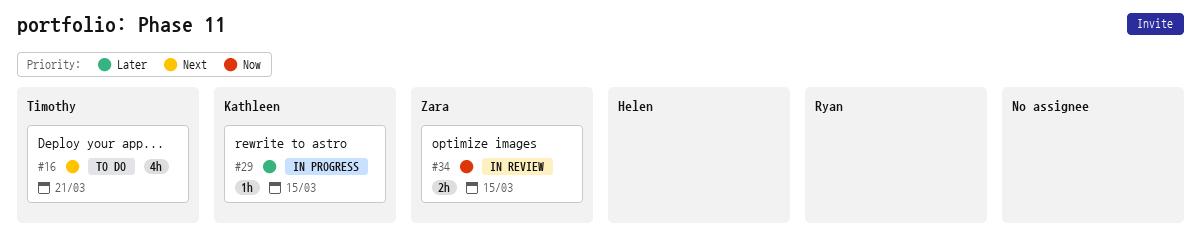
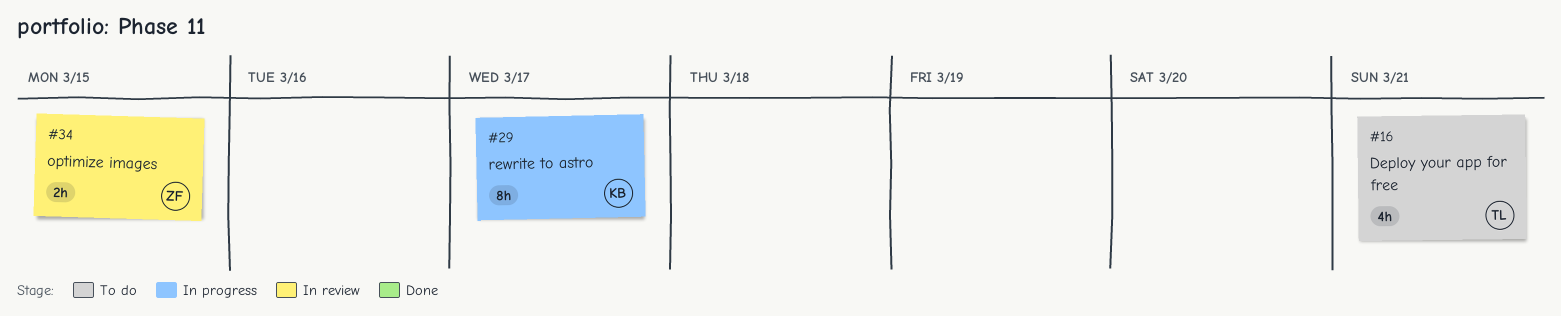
#29, estimate: 1h -> 8h
#29, due: Mar 15 -> Mar 17

